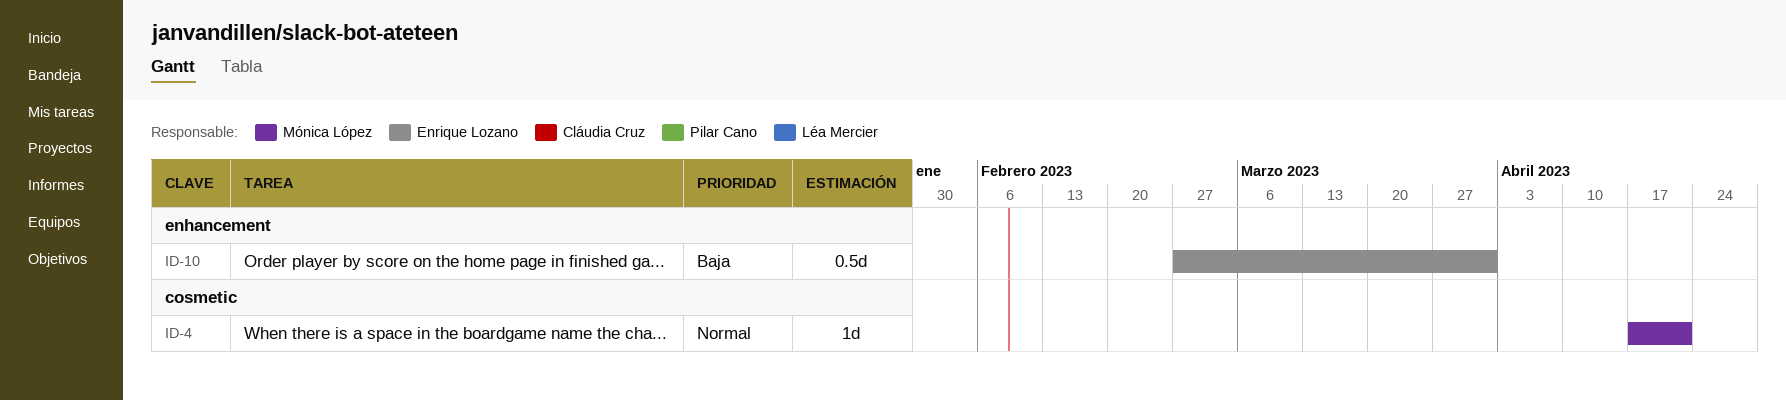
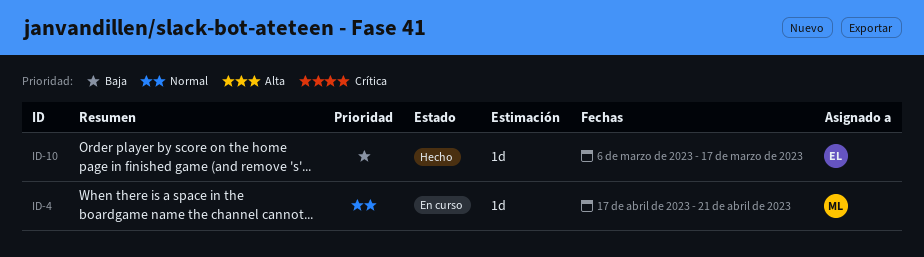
ID-10, estimate: 0.5d -> 1d
ID-10, start: Feb 27 -> Mar 6
ID-10, due: Mar 31 -> Mar 17

